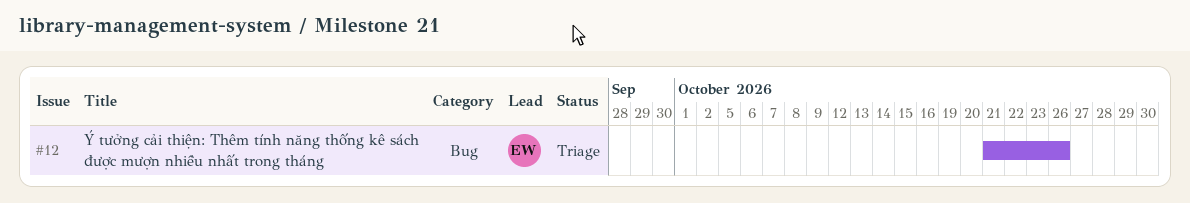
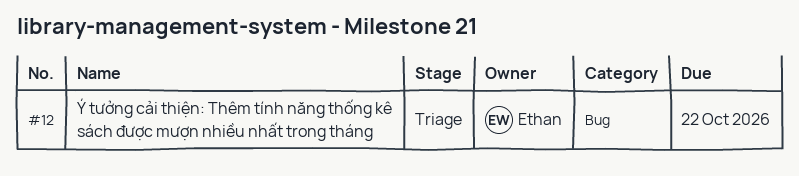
#12, due: Oct 26 -> Oct 22

